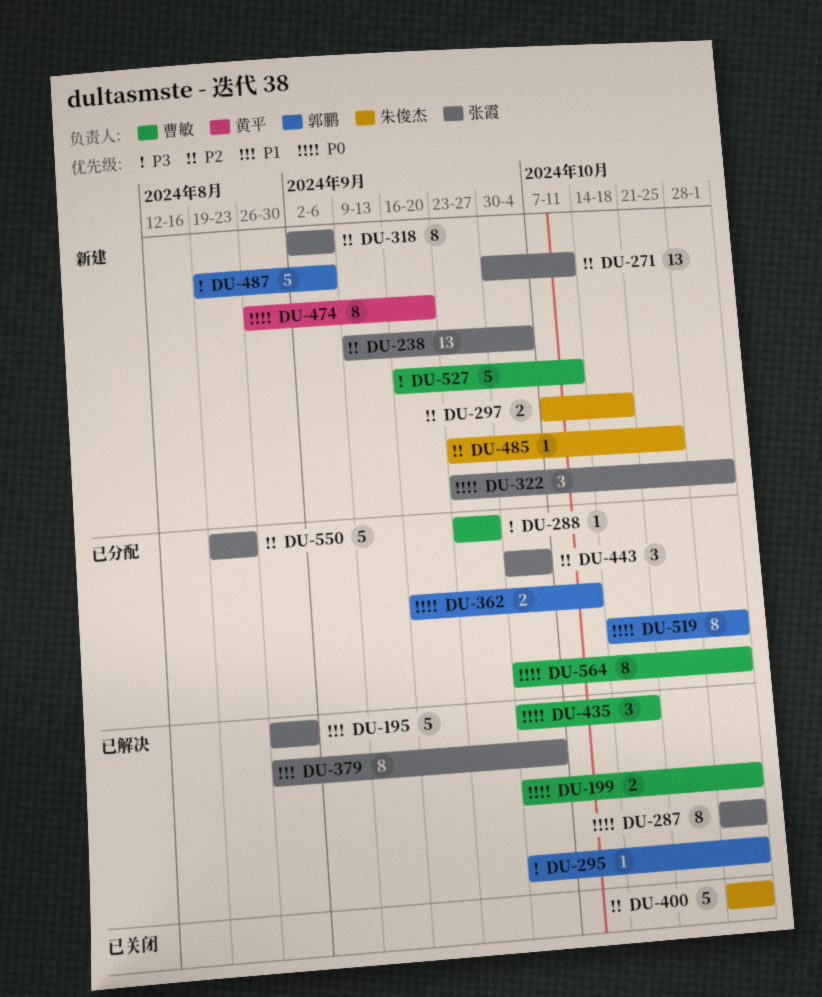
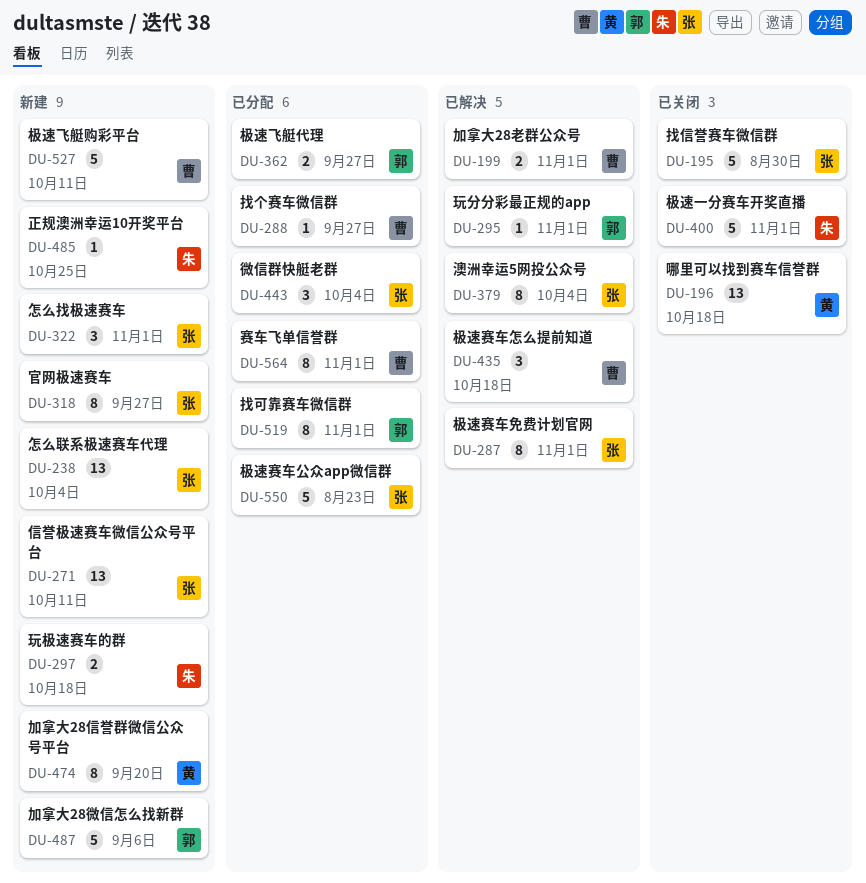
DU-195, status: 已解决 -> 已关闭
DU-196: none -> present
DU-318, due: Sep 6 -> Sep 27
DU-362, due: Oct 11 -> Sep 27

